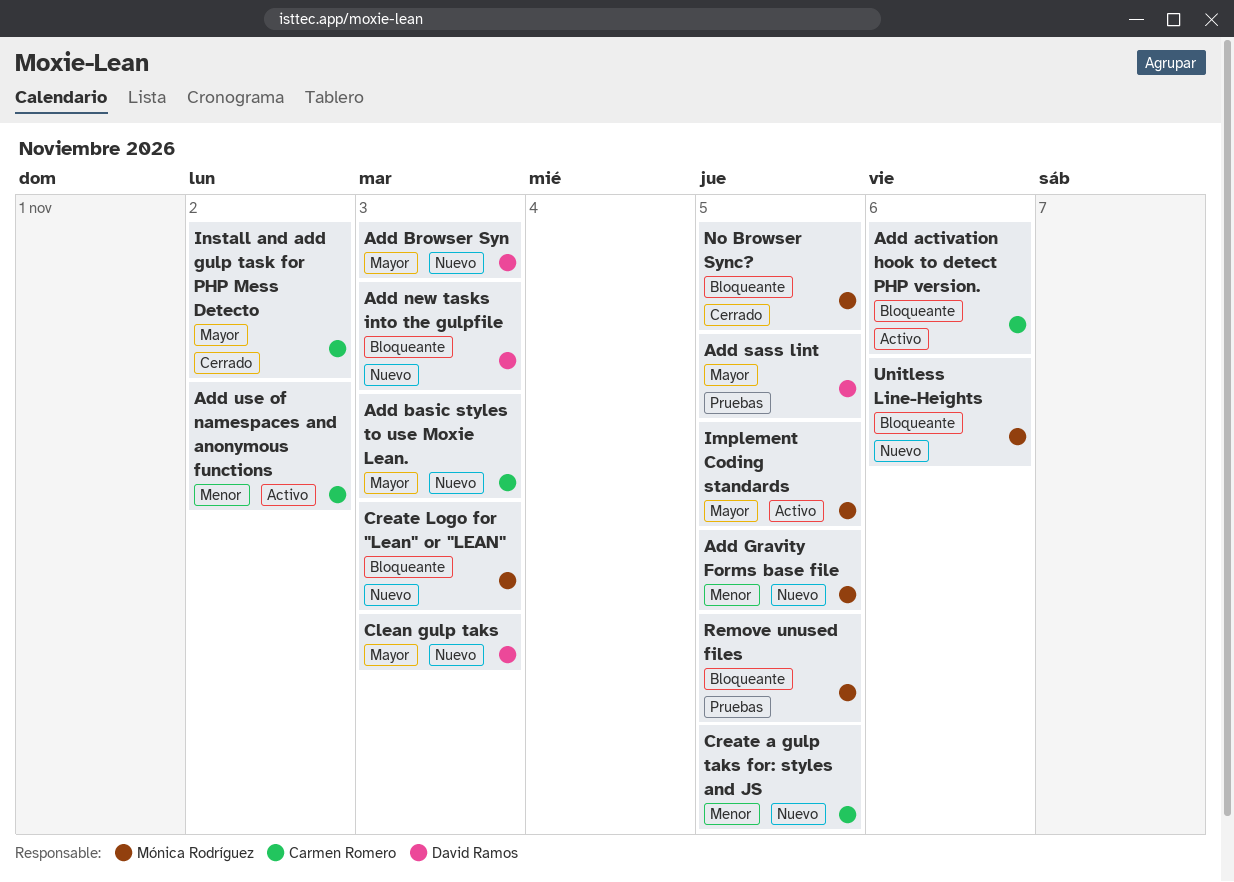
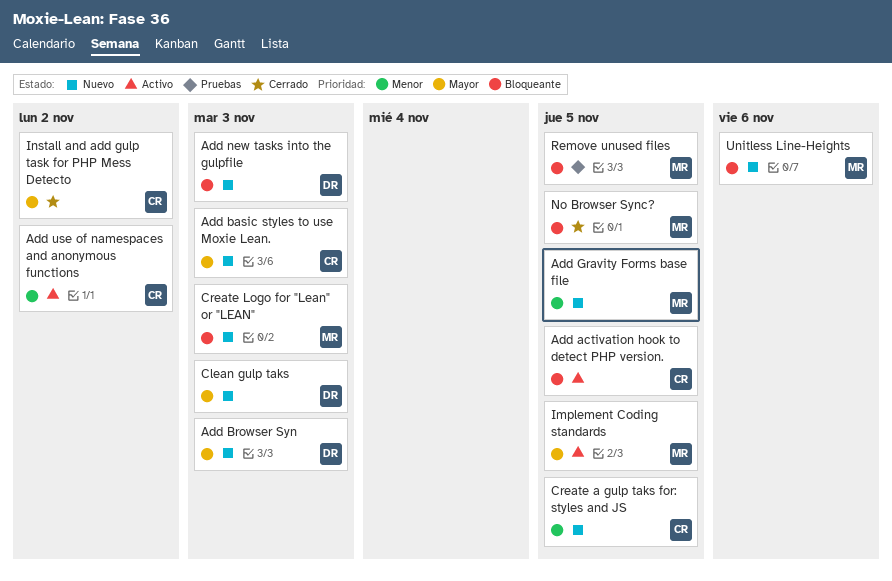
Add activation hook to detect PHP version., due: Nov 6 -> Nov 5
Add sass lint: present -> none

